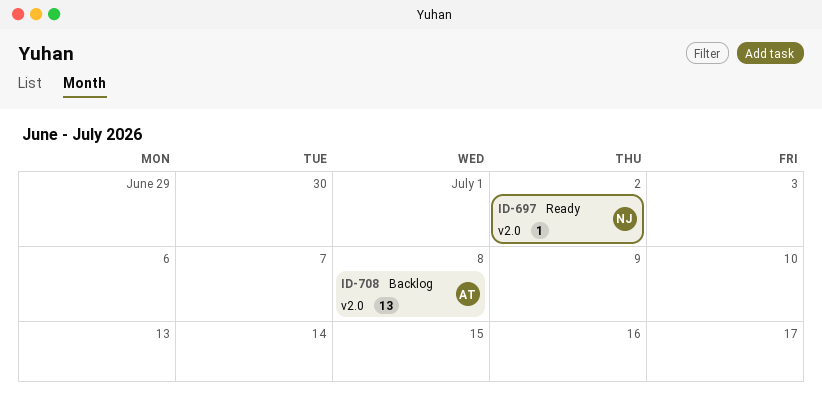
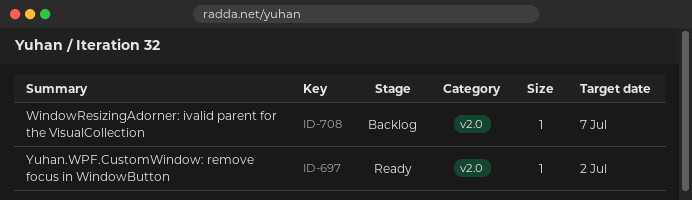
ID-708, estimate: 13 -> 1
ID-708, due: Jul 8 -> Jul 7

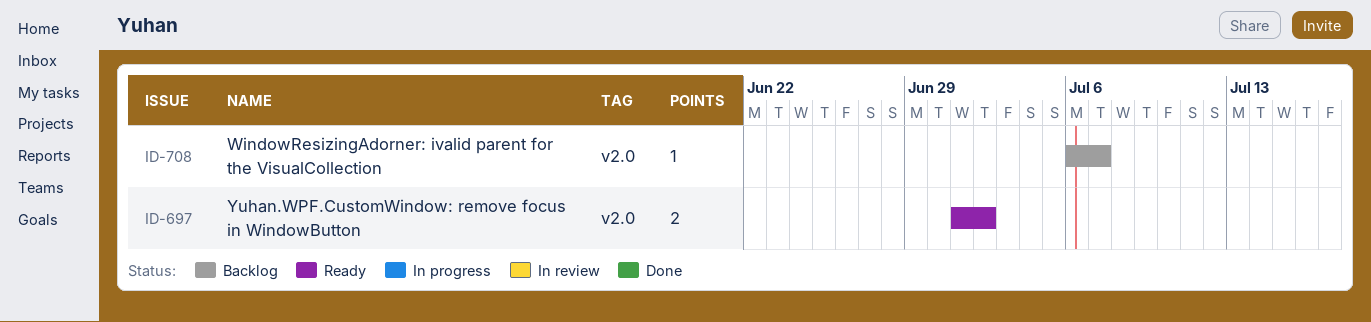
ID-697, estimate: 1 -> 2

